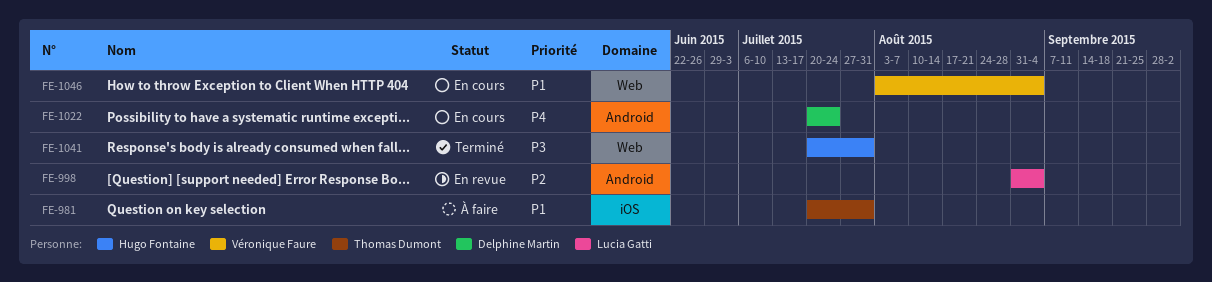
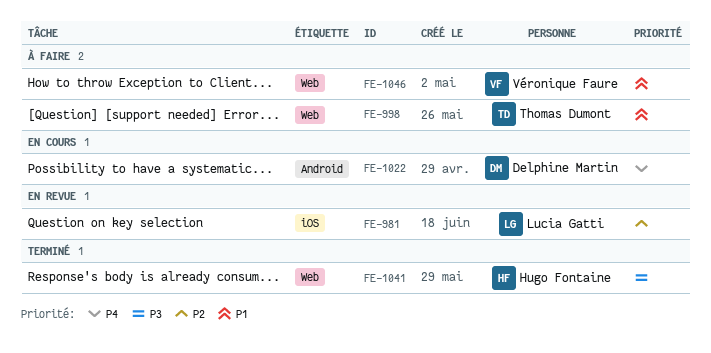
FE-981, status: À faire -> En revue
FE-981, owner: Thomas Dumont -> Lucia Gatti
FE-981, priority: P1 -> P2
FE-998, status: En revue -> À faire
FE-998, owner: Lucia Gatti -> Thomas Dumont
FE-998, priority: P2 -> P1
FE-998, label: Android -> Web
FE-1046, status: En cours -> À faire

